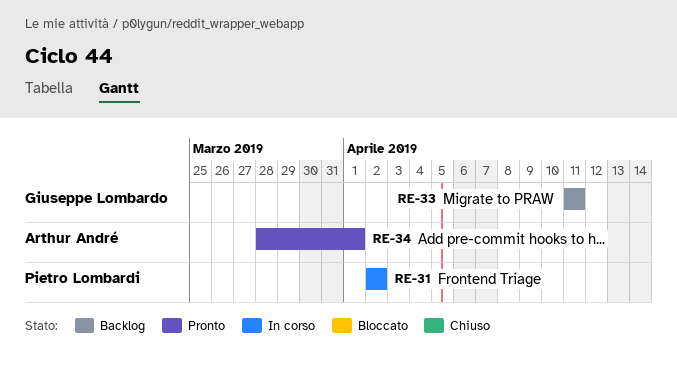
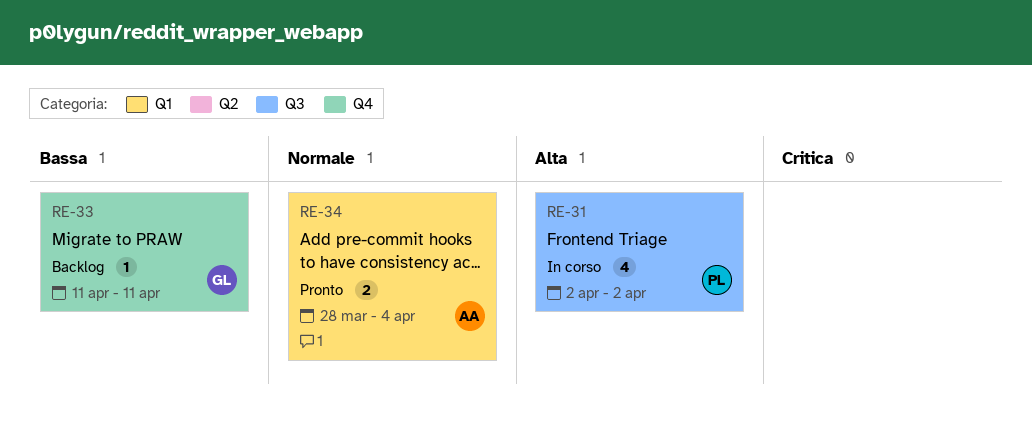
RE-34, due: Apr 1 -> Apr 4

